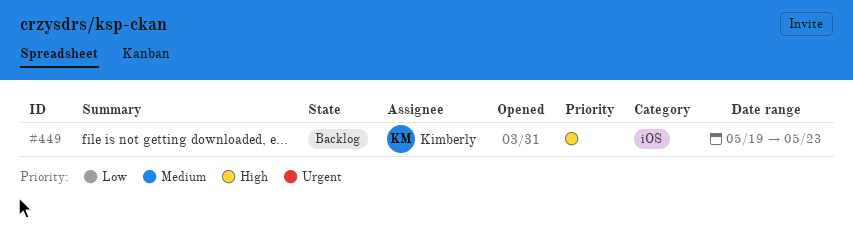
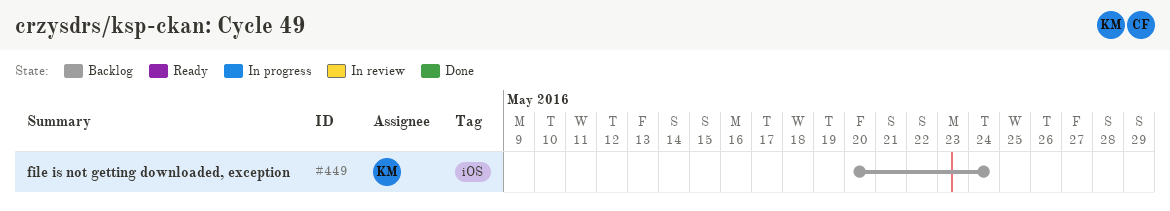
#449, start: May 19 -> May 20
#449, due: May 23 -> May 24

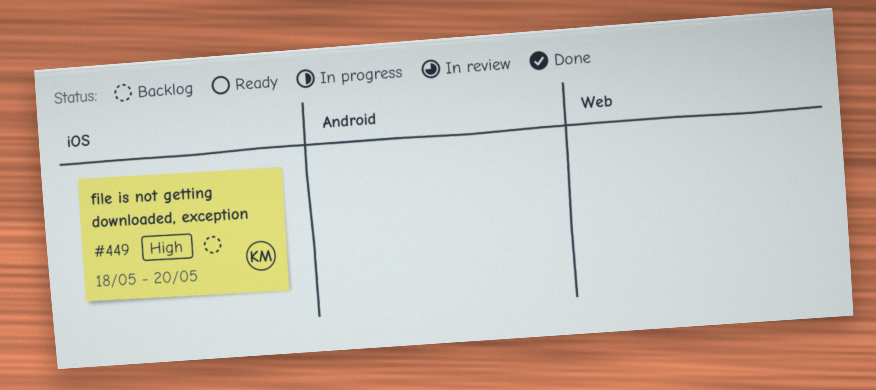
#449, start: May 20 -> May 18
#449, due: May 24 -> May 20

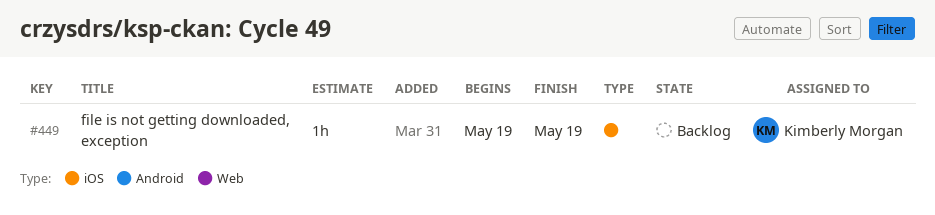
#449, start: May 18 -> May 19
#449, due: May 20 -> May 19

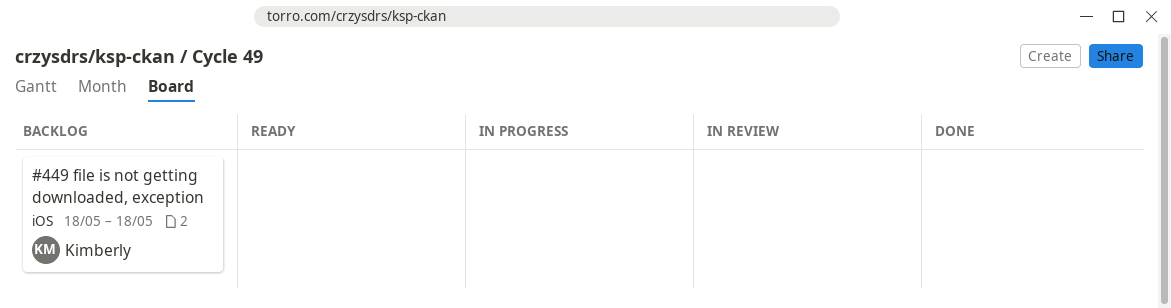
#449, start: May 19 -> May 18
#449, due: May 19 -> May 18

